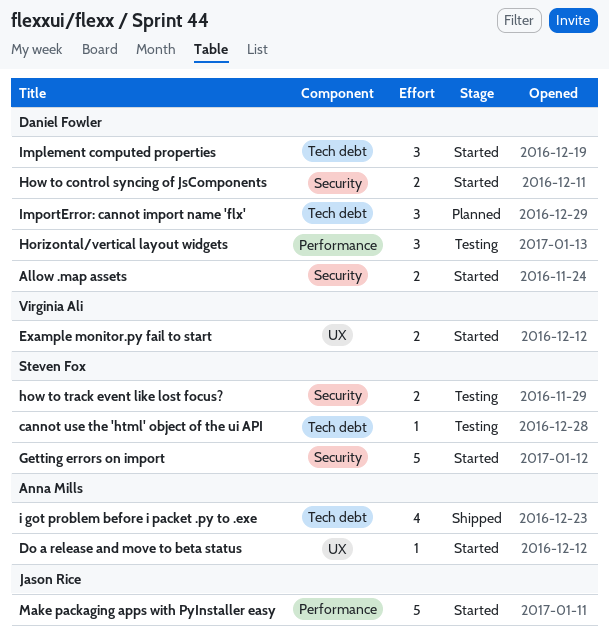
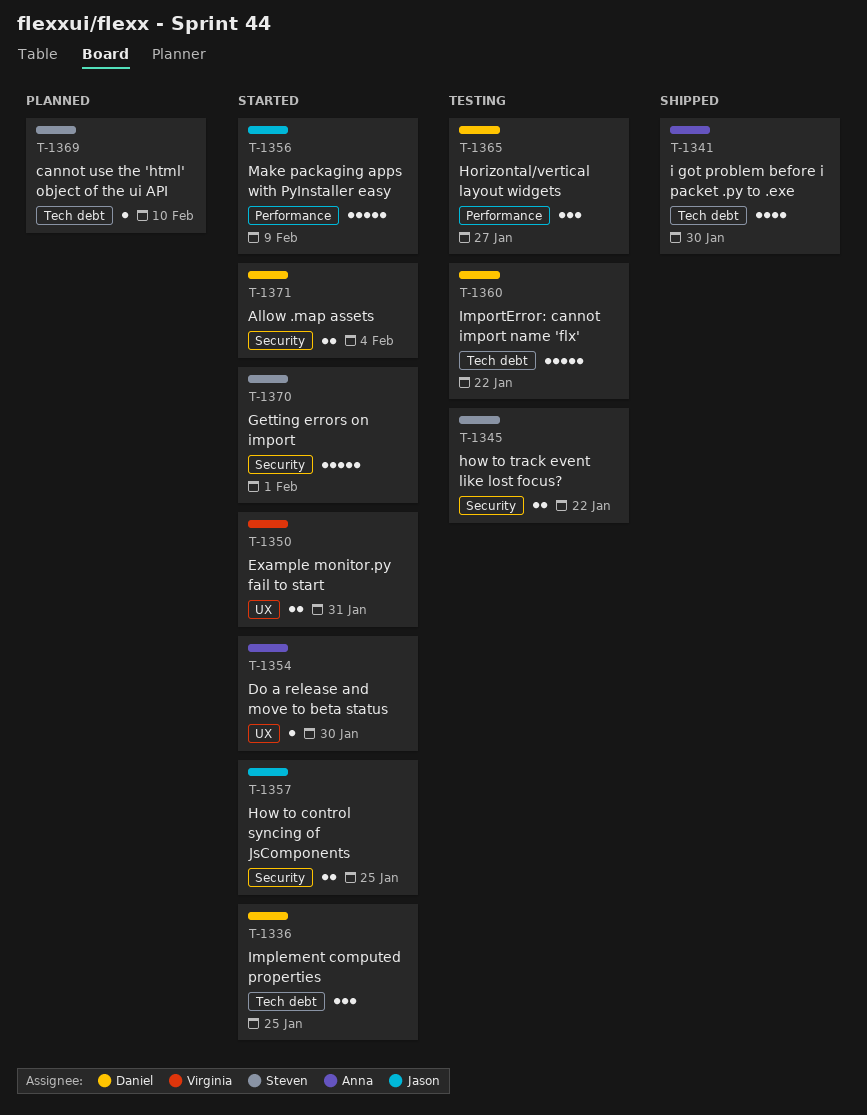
cannot use the 'html' object of the ui API, status: Testing -> Planned
How to control syncing of JsComponents, owner: Daniel Fowler -> Jason Rice
ImportError: cannot import name 'flx', status: Planned -> Testing
ImportError: cannot import name 'flx', estimate: 3 -> 5

